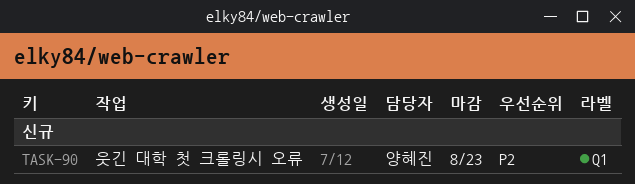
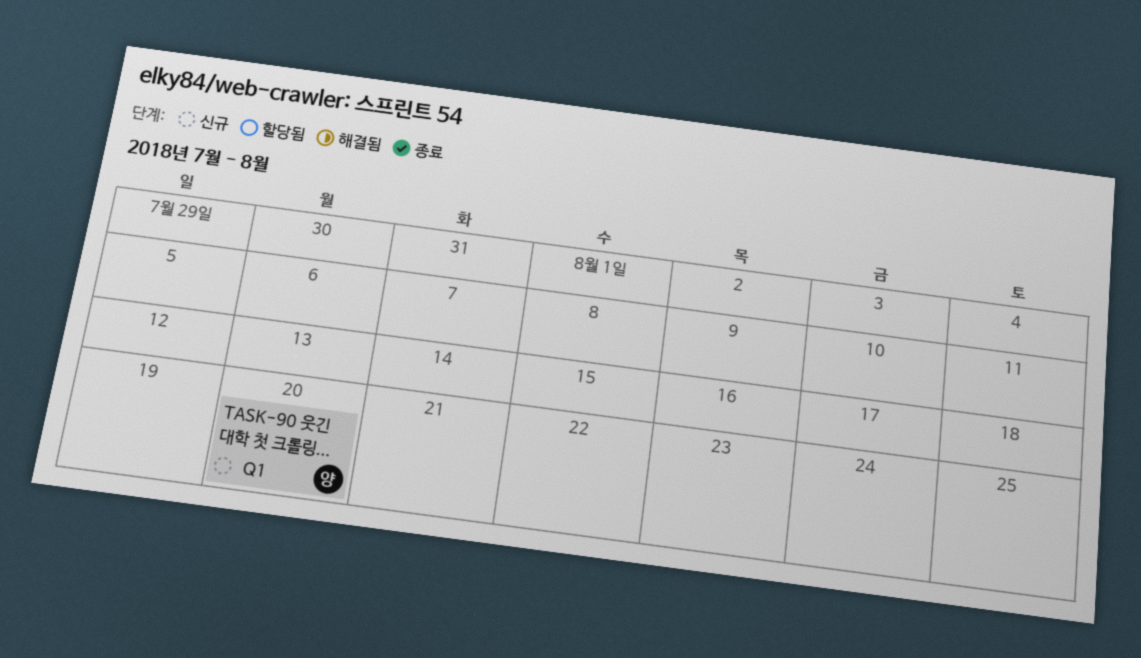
TASK-90, due: Aug 23 -> Aug 20

